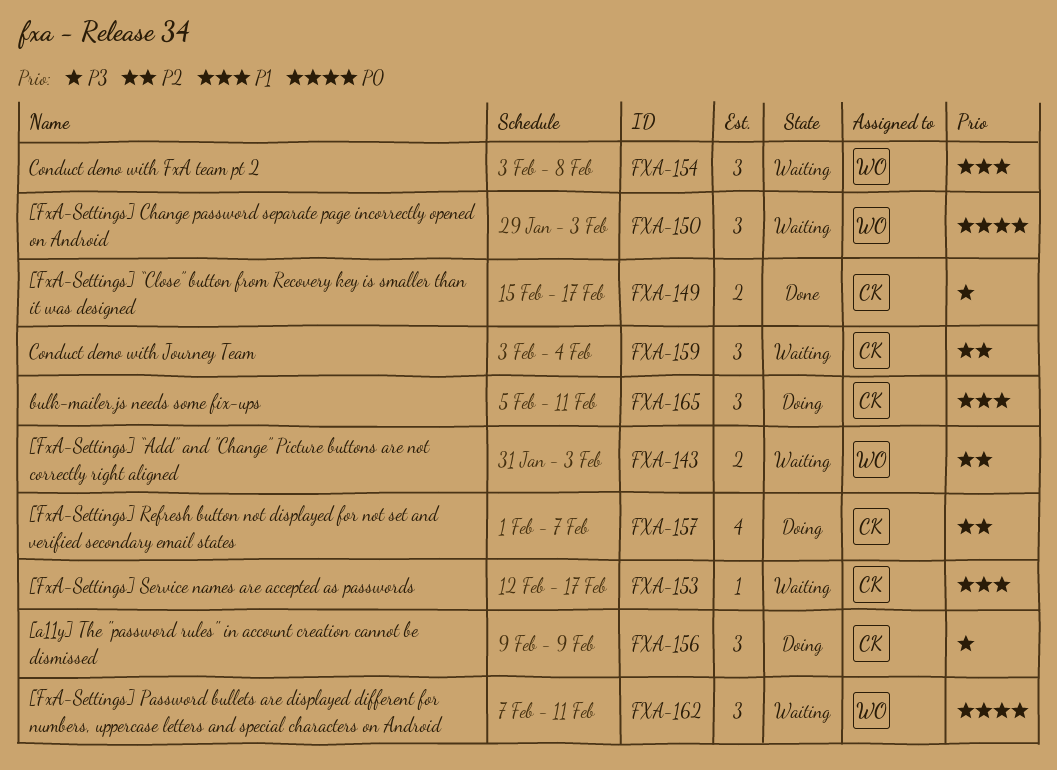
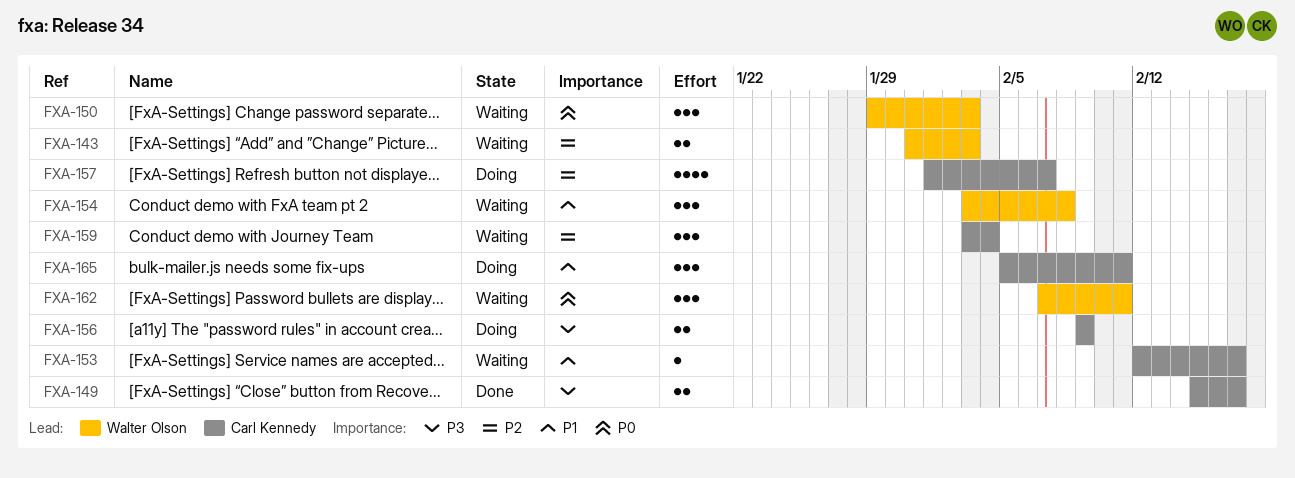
FXA-156, estimate: 3 -> 2

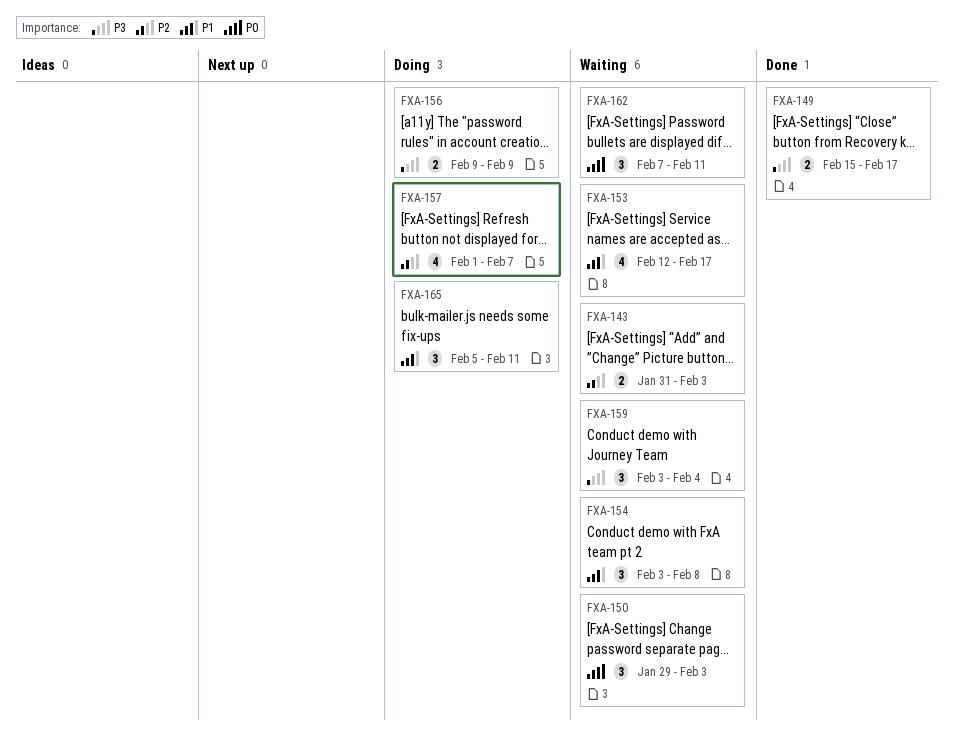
FXA-153, estimate: 1 -> 4
FXA-159, priority: P2 -> P3

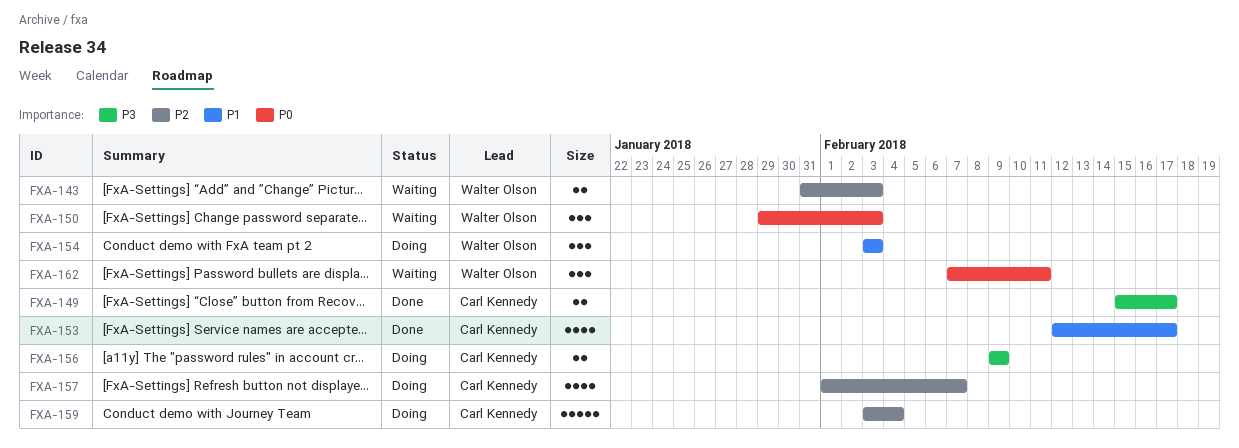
FXA-153, status: Waiting -> Done
FXA-154, status: Waiting -> Doing
FXA-154, due: Feb 8 -> Feb 3
FXA-159, status: Waiting -> Doing
FXA-159, priority: P3 -> P2
FXA-159, estimate: 3 -> 5
FXA-165: present -> none

